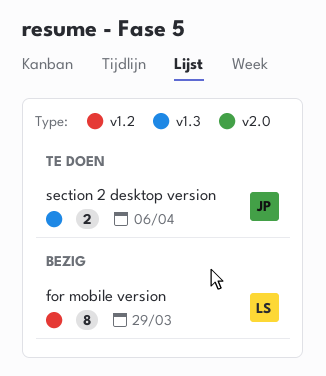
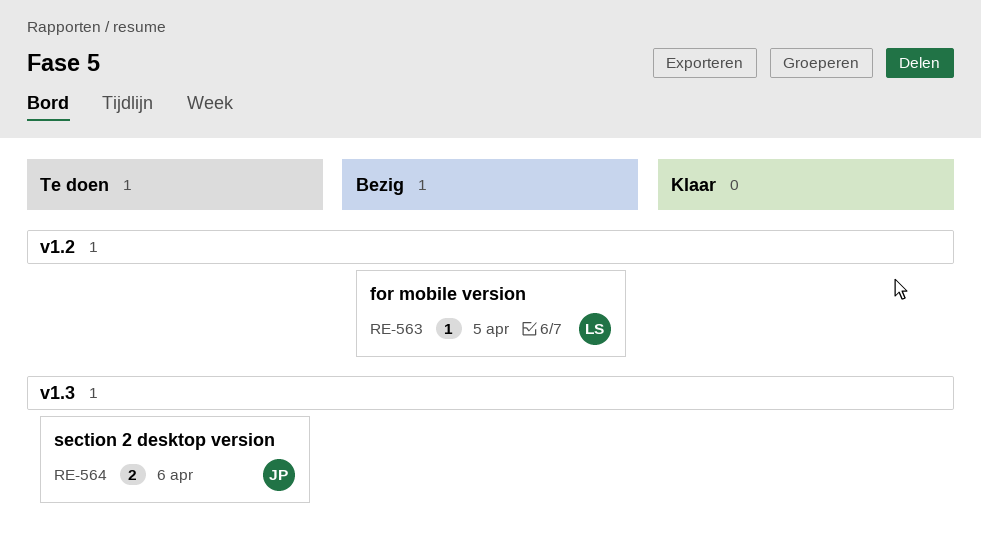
for mobile version, estimate: 8 -> 1
for mobile version, due: Mar 29 -> Apr 5

